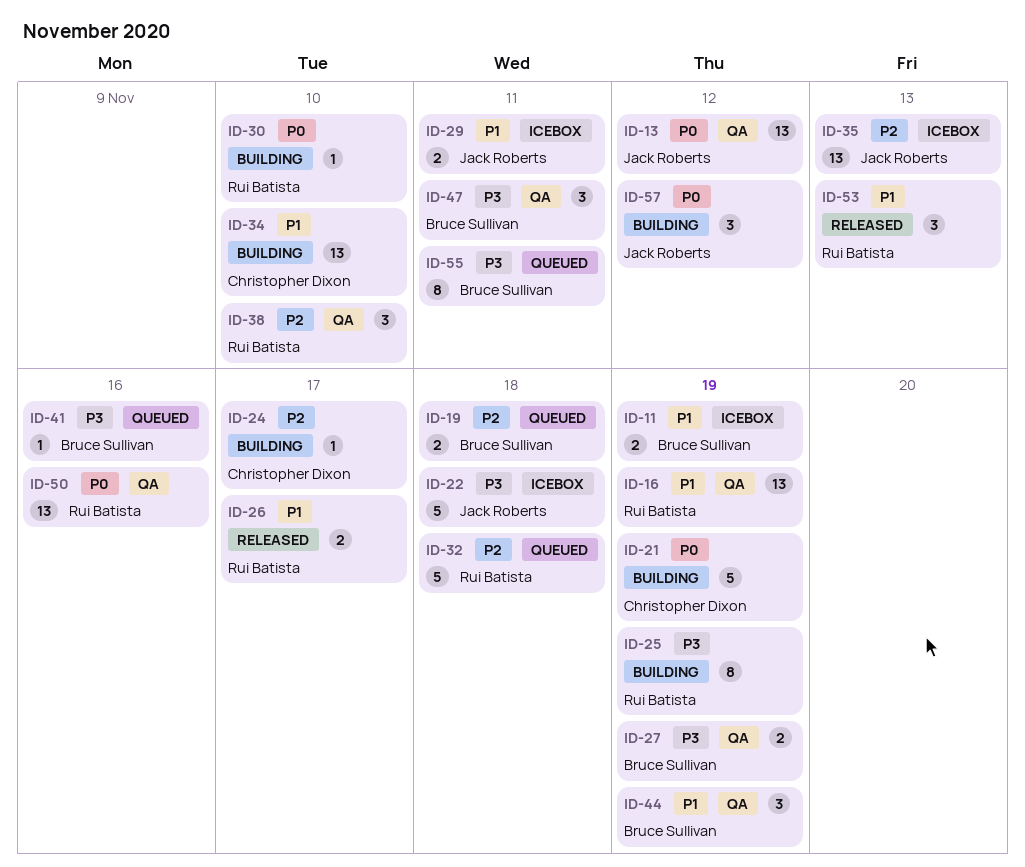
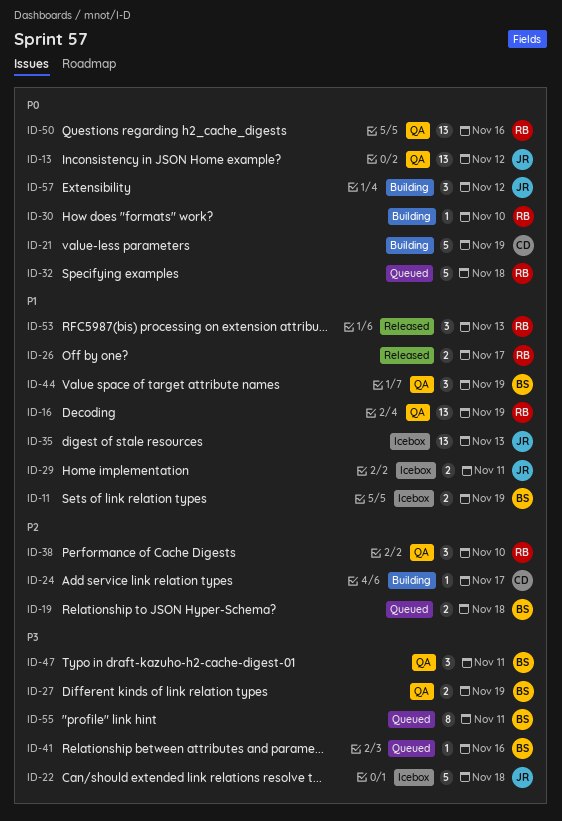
ID-25: present -> none
ID-32, priority: P2 -> P0
ID-34: present -> none
ID-35, priority: P2 -> P1

